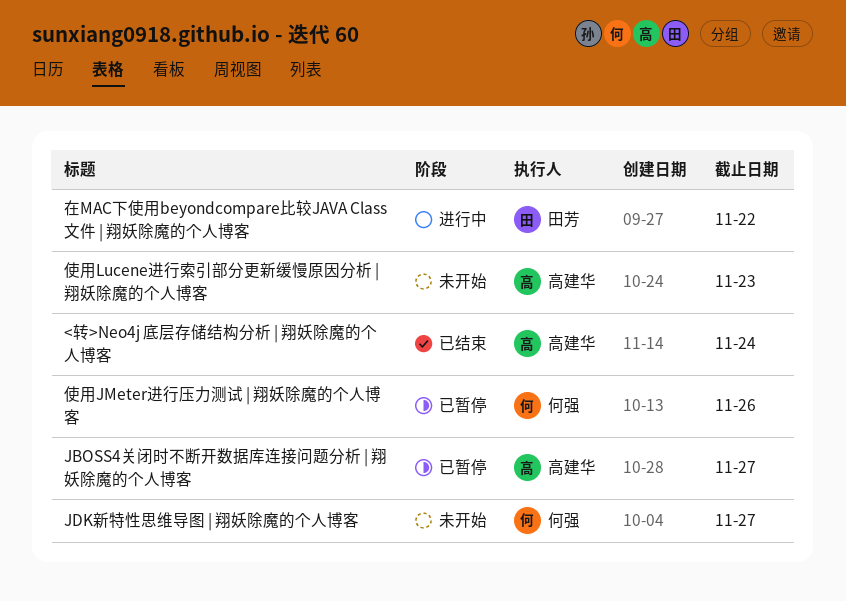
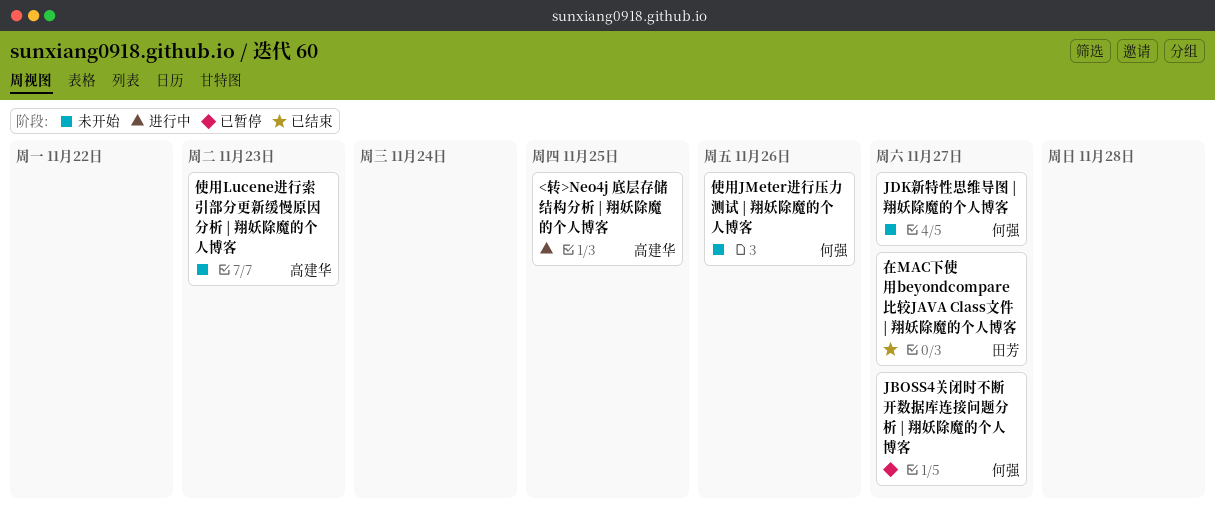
<转>Neo4j 底层存储结构分析 | 翔妖除魔的个人博客, status: 已结束 -> 进行中
<转>Neo4j 底层存储结构分析 | 翔妖除魔的个人博客, due: Nov 24 -> Nov 25
JBOSS4关闭时不断开数据库连接问题分析 | 翔妖除魔的个人博客, owner: 高建华 -> 何强
使用JMeter进行压力测试 | 翔妖除魔的个人博客, status: 已暂停 -> 未开始
在MAC下使用beyondcompare比较JAVA Class文件 | 翔妖除魔的个人博客, status: 进行中 -> 已结束
在MAC下使用beyondcompare比较JAVA Class文件 | 翔妖除魔的个人博客, due: Nov 22 -> Nov 27

